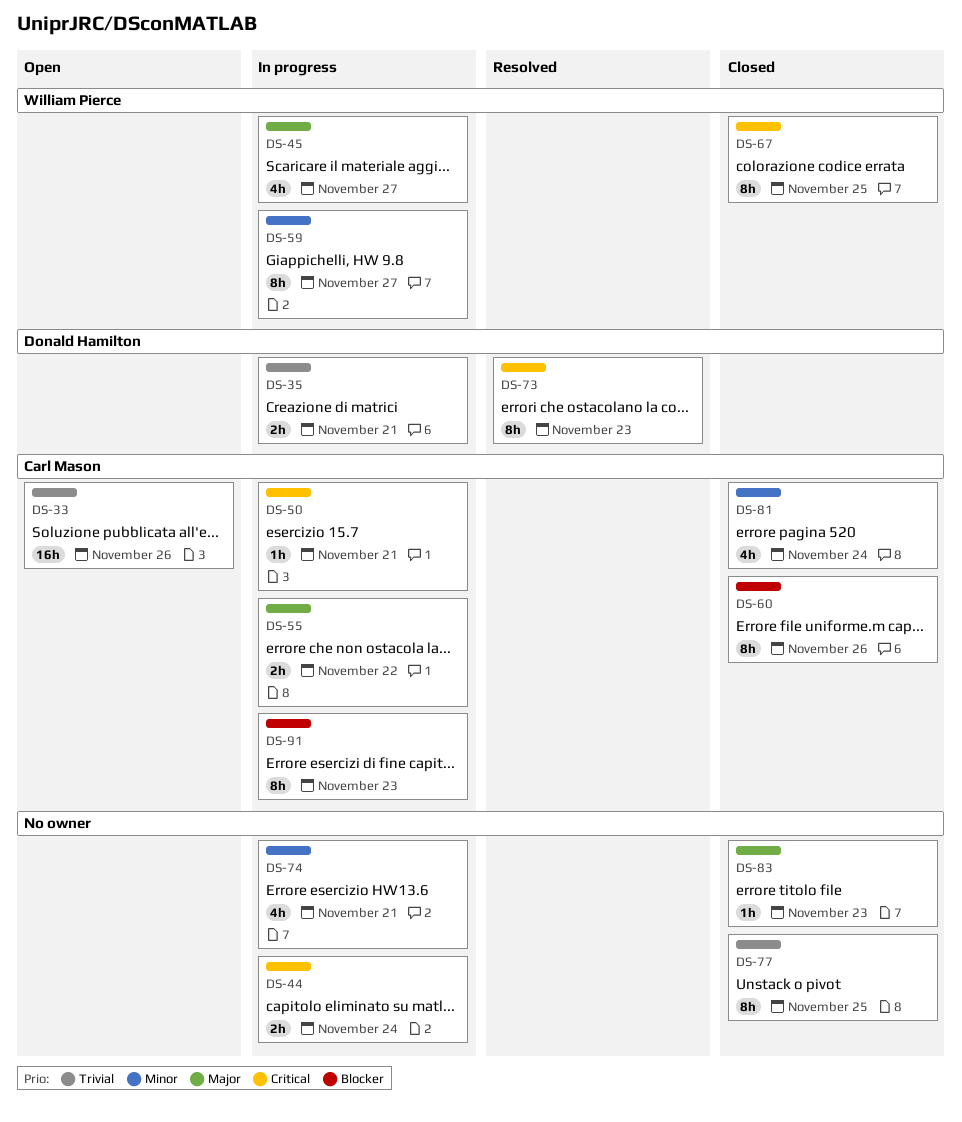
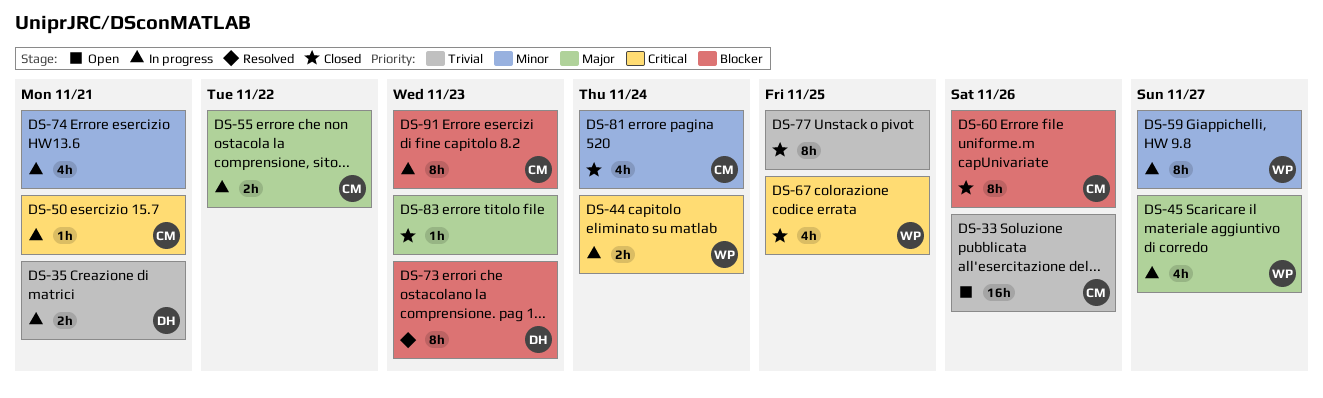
DS-44, owner: none -> William Pierce
DS-67, estimate: 8h -> 4h
DS-73, priority: Critical -> Blocker

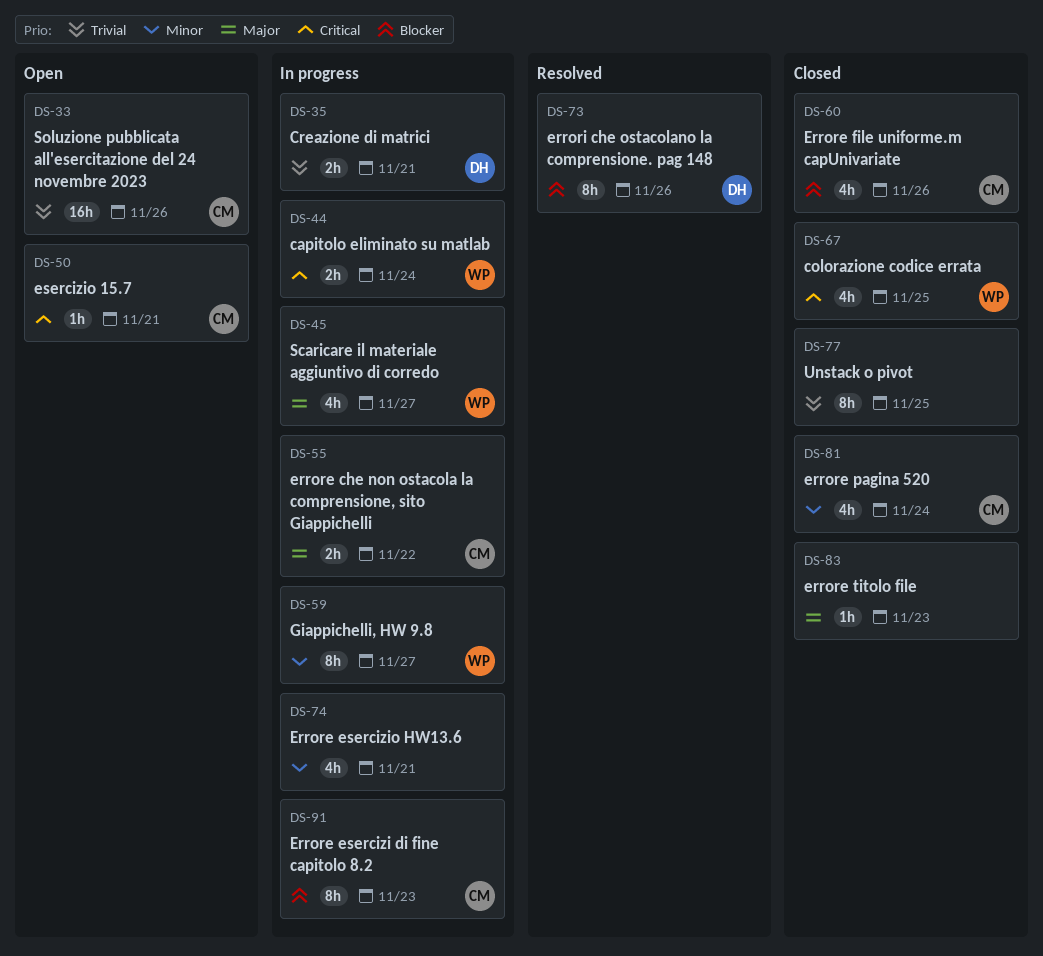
DS-50, status: In progress -> Open
DS-60, estimate: 8h -> 4h
DS-73, due: Nov 23 -> Nov 26

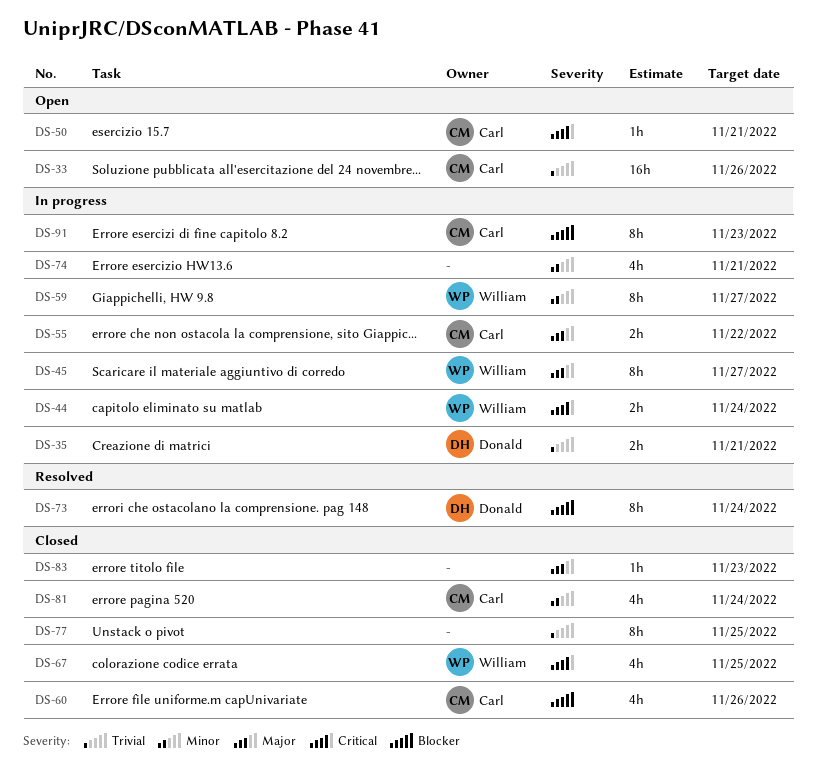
DS-45, estimate: 4h -> 8h
DS-73, due: Nov 26 -> Nov 24

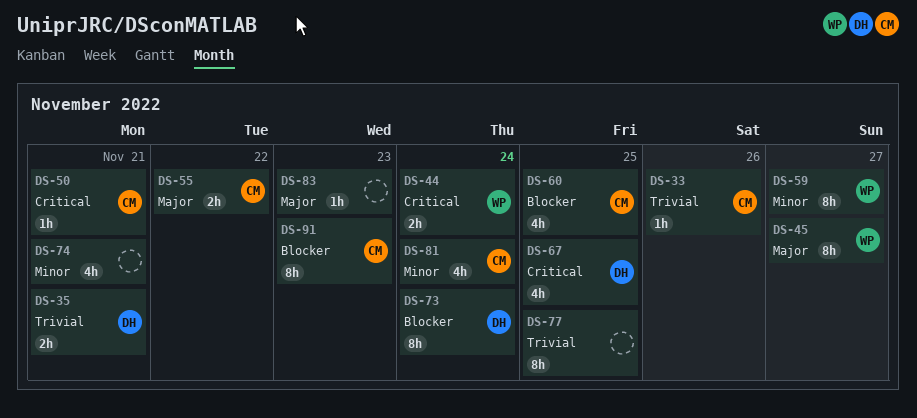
DS-33, estimate: 16h -> 1h
DS-60, due: Nov 26 -> Nov 25
DS-67, owner: William -> Donald

